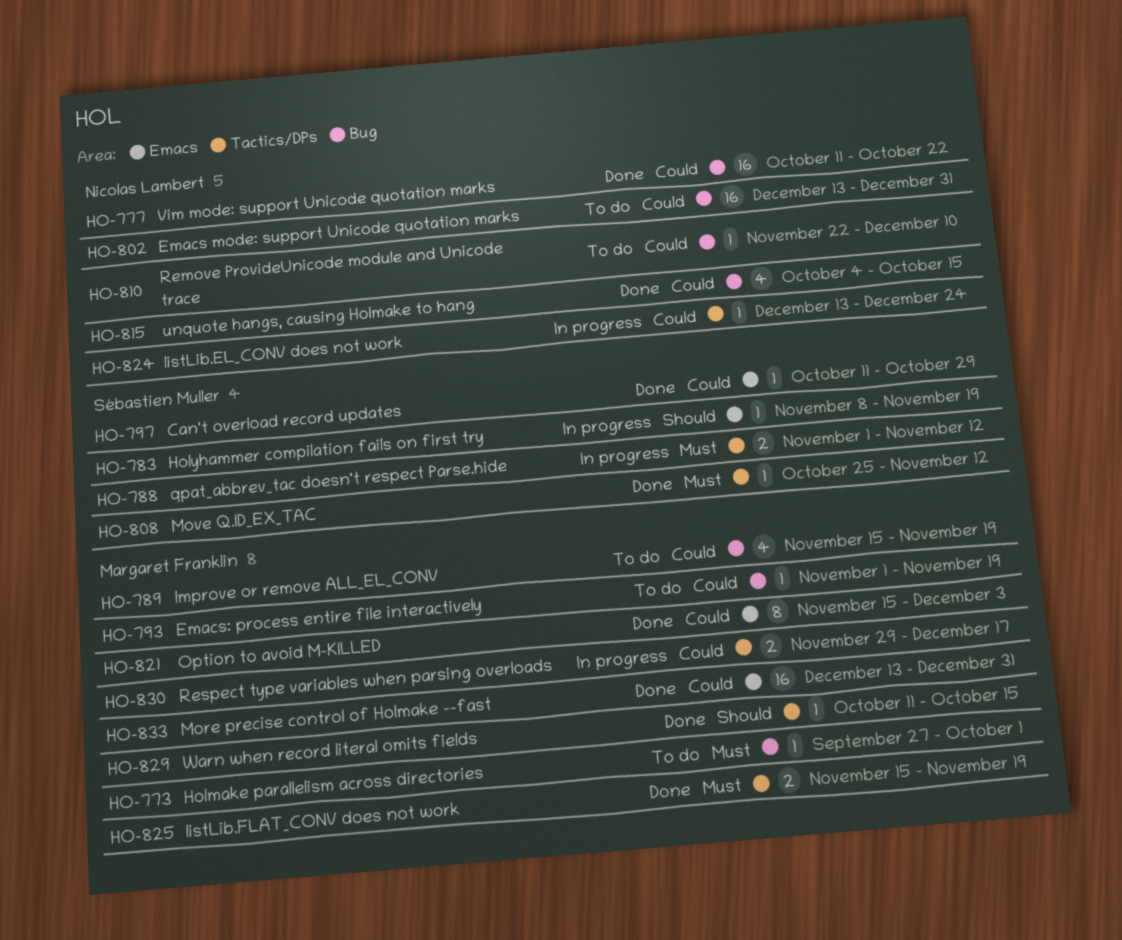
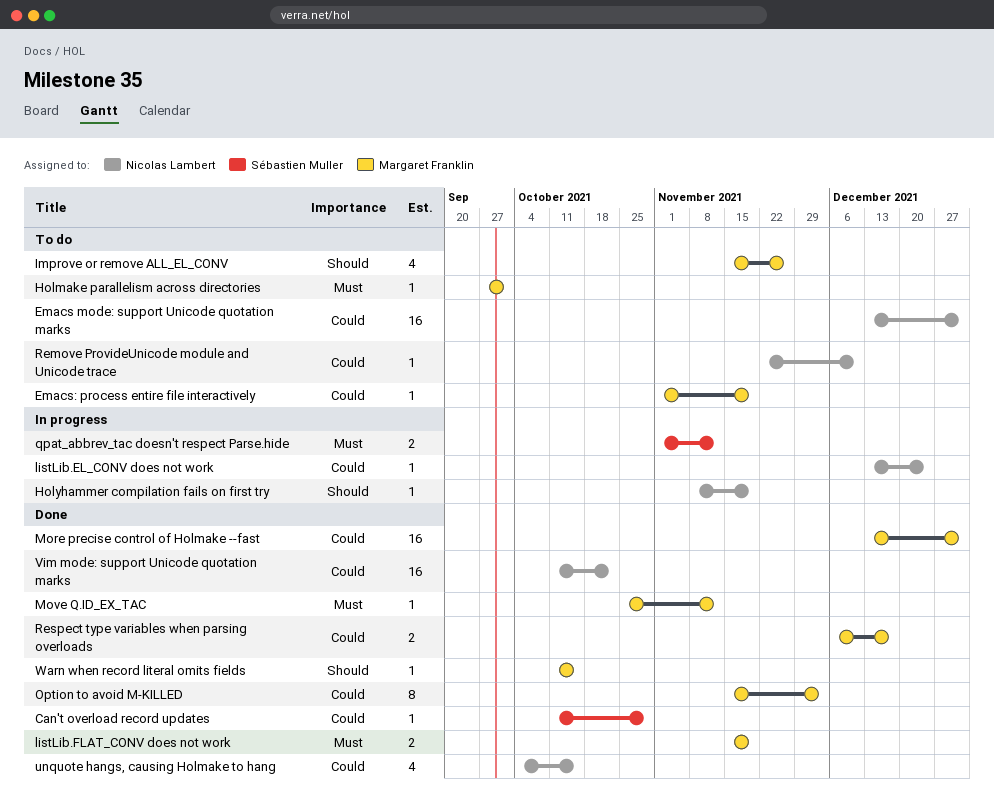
Holyhammer compilation fails on first try, owner: Sébastien Muller -> Nicolas Lambert
Improve or remove ALL_EL_CONV, priority: Could -> Should
Improve or remove ALL_EL_CONV, due: Nov 19 -> Nov 26
Move Q.ID_EX_TAC, owner: Sébastien Muller -> Margaret Franklin
Respect type variables when parsing overloads, status: In progress -> Done
Respect type variables when parsing overloads, start: Nov 29 -> Dec 6

